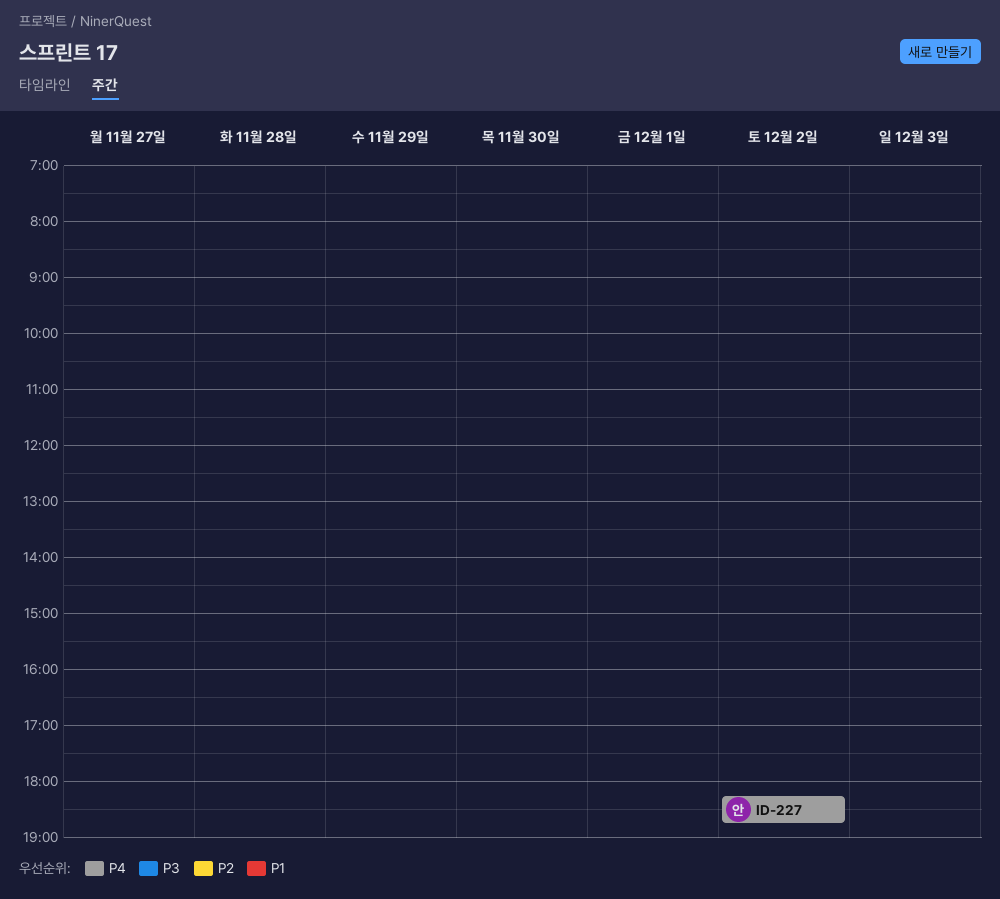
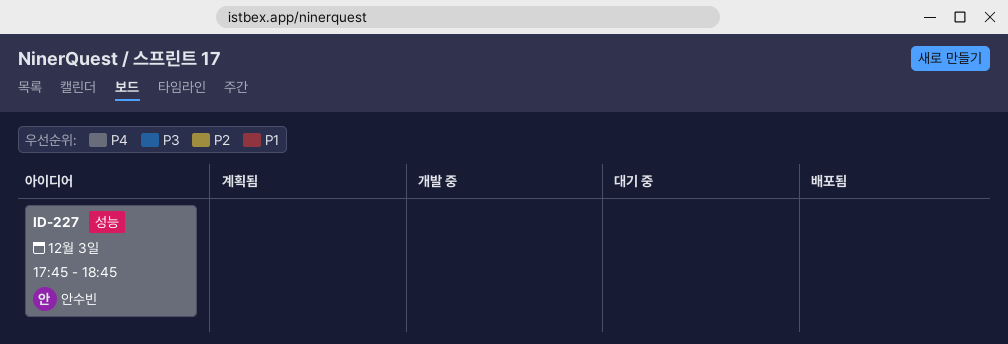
ID-227, day: Dec 2 -> Dec 3
ID-227, begins: 18:15 -> 17:45

